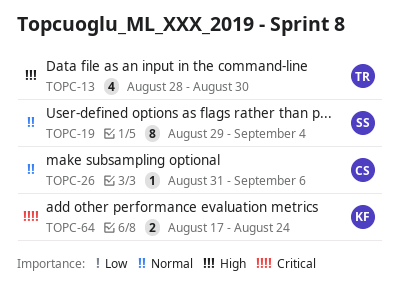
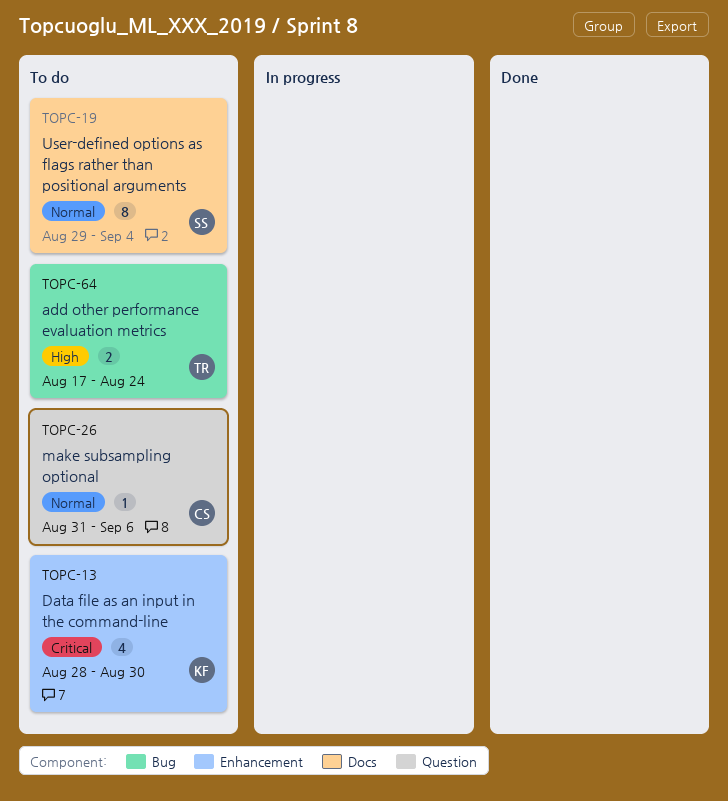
TOPC-13, owner: TR -> KF
TOPC-13, priority: High -> Critical
TOPC-64, owner: KF -> TR
TOPC-64, priority: Critical -> High

